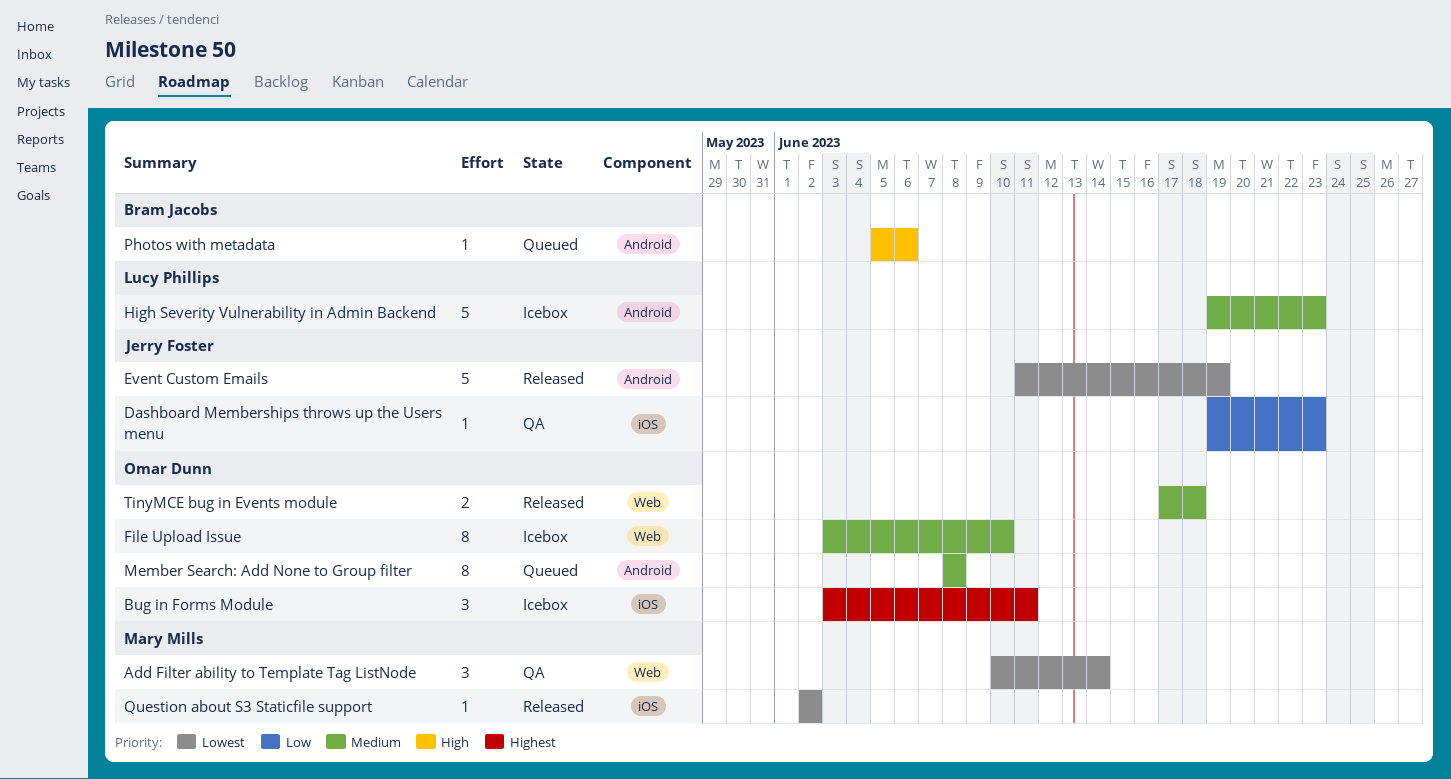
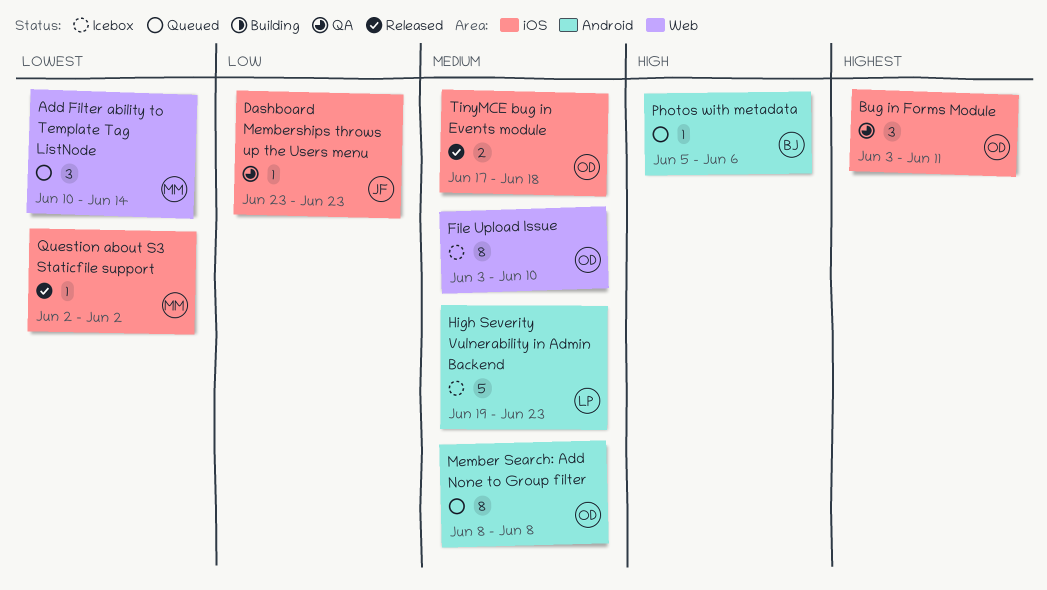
Add Filter ability to Template Tag ListNode, status: QA -> Queued
Bug in Forms Module, status: Icebox -> QA
Dashboard Memberships throws up the Users menu, start: Jun 19 -> Jun 23
Event Custom Emails: present -> none
TinyMCE bug in Events module, label: Web -> iOS

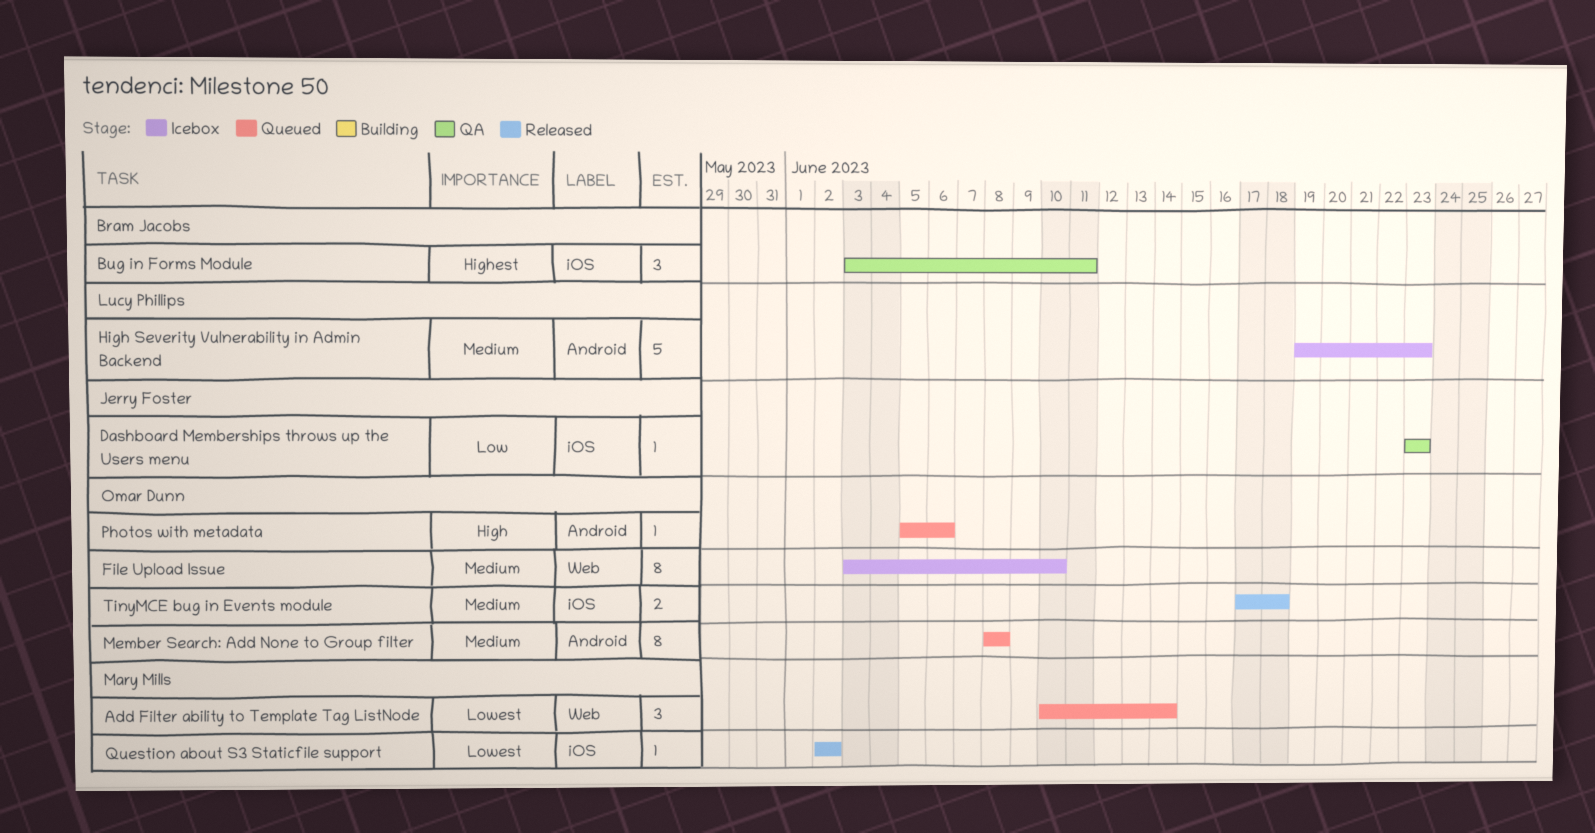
Bug in Forms Module, owner: Omar Dunn -> Bram Jacobs
Photos with metadata, owner: Bram Jacobs -> Omar Dunn

